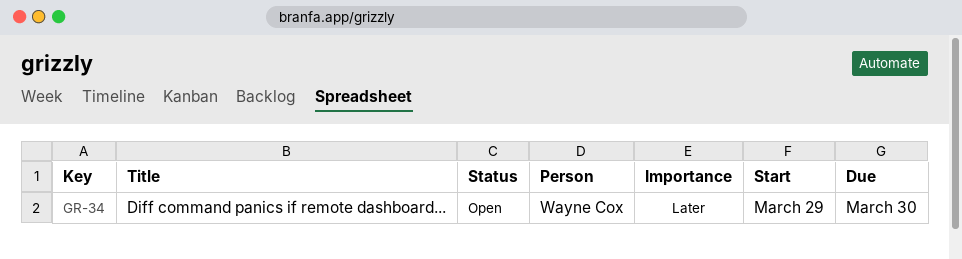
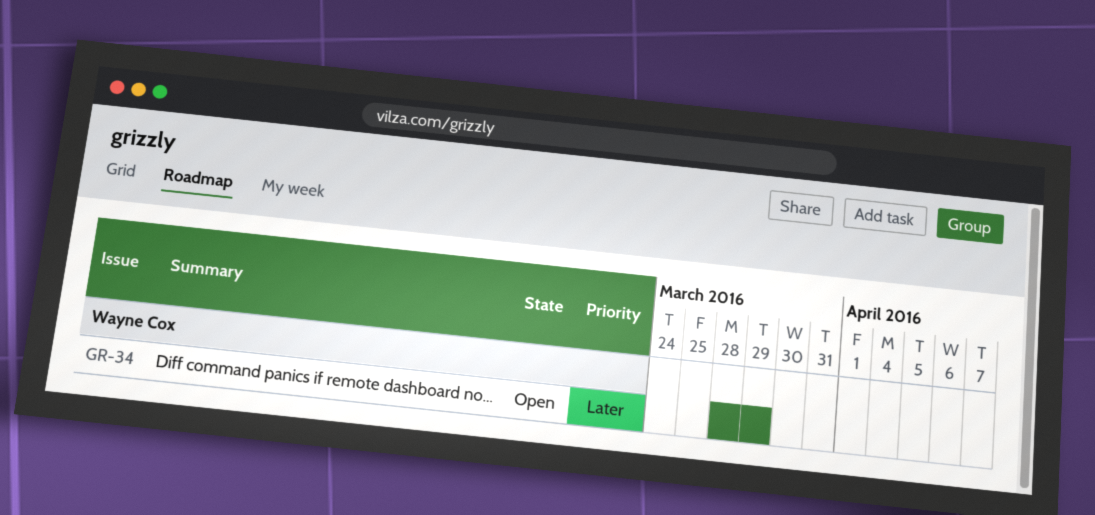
GR-34, start: Mar 29 -> Mar 28
GR-34, due: Mar 30 -> Mar 29

